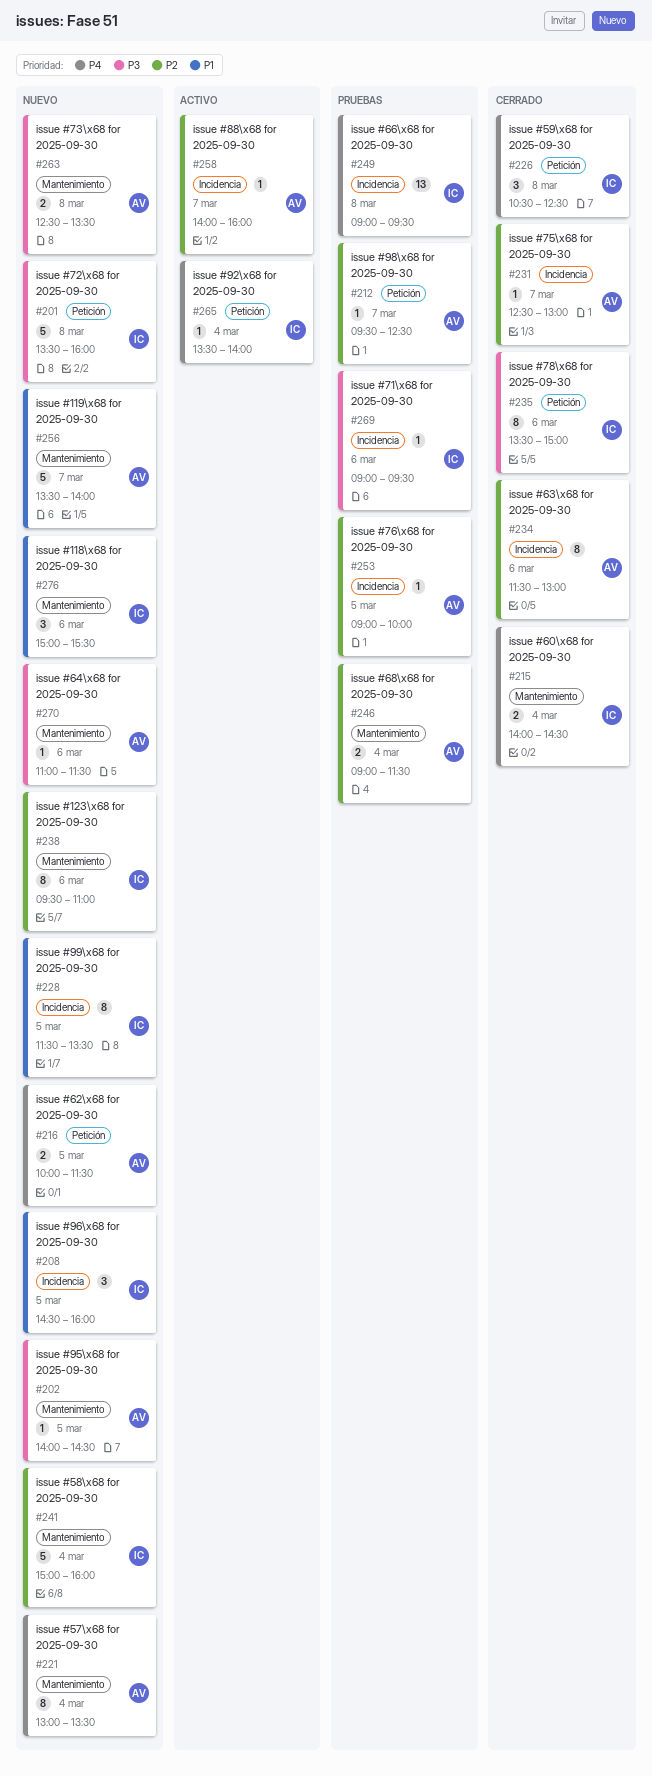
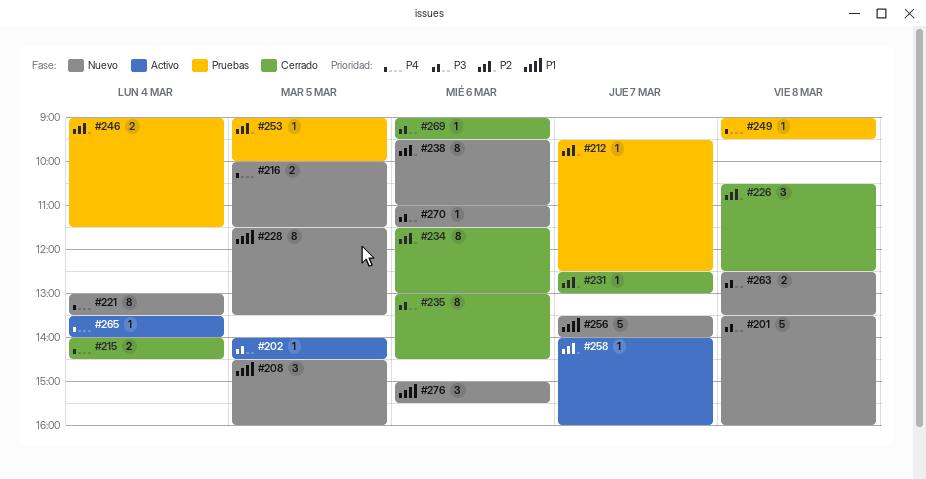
#202, status: Nuevo -> Activo
#226, priority: P4 -> P2
#235, begins: 13:30 -> 13:00
#235, ends: 15:00 -> 14:30
#241: present -> none
#249, estimate: 13 -> 1
#269, status: Pruebas -> Cerrado

